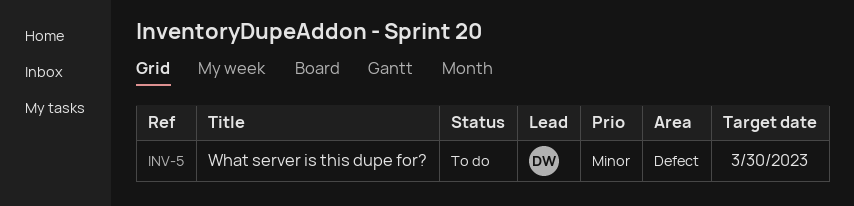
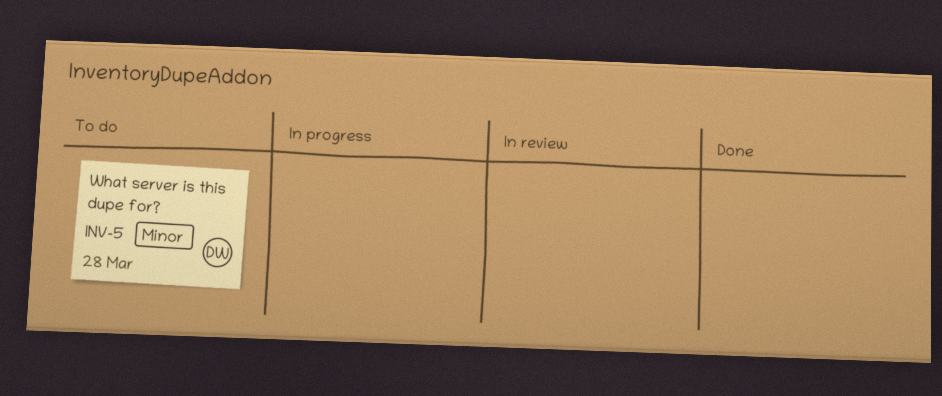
INV-5, due: Mar 30 -> Mar 28

